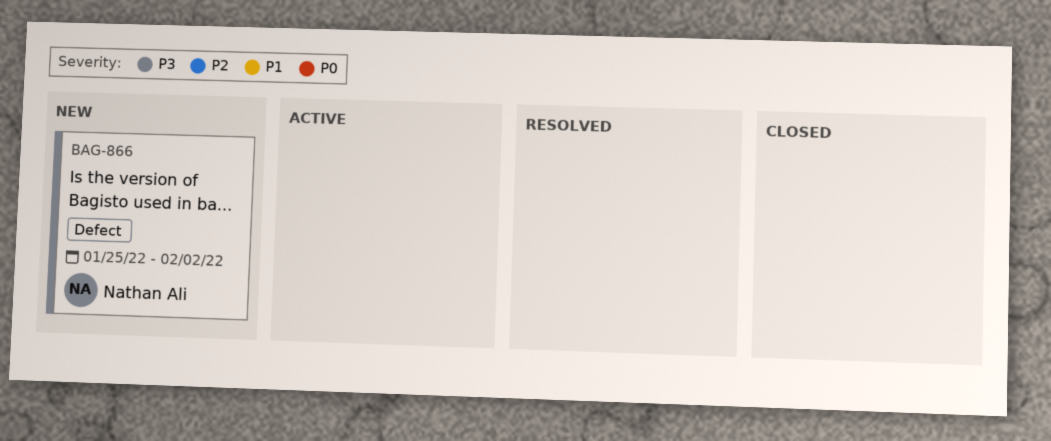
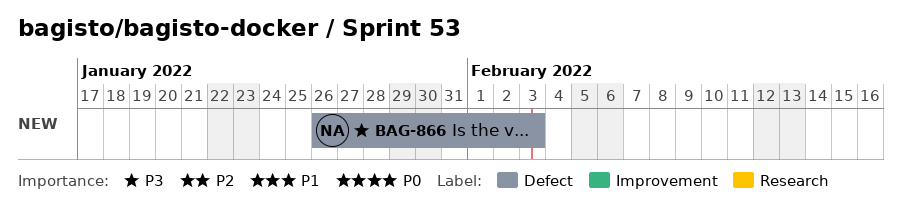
BAG-866, start: Jan 25 -> Jan 26
BAG-866, due: Feb 2 -> Feb 3

